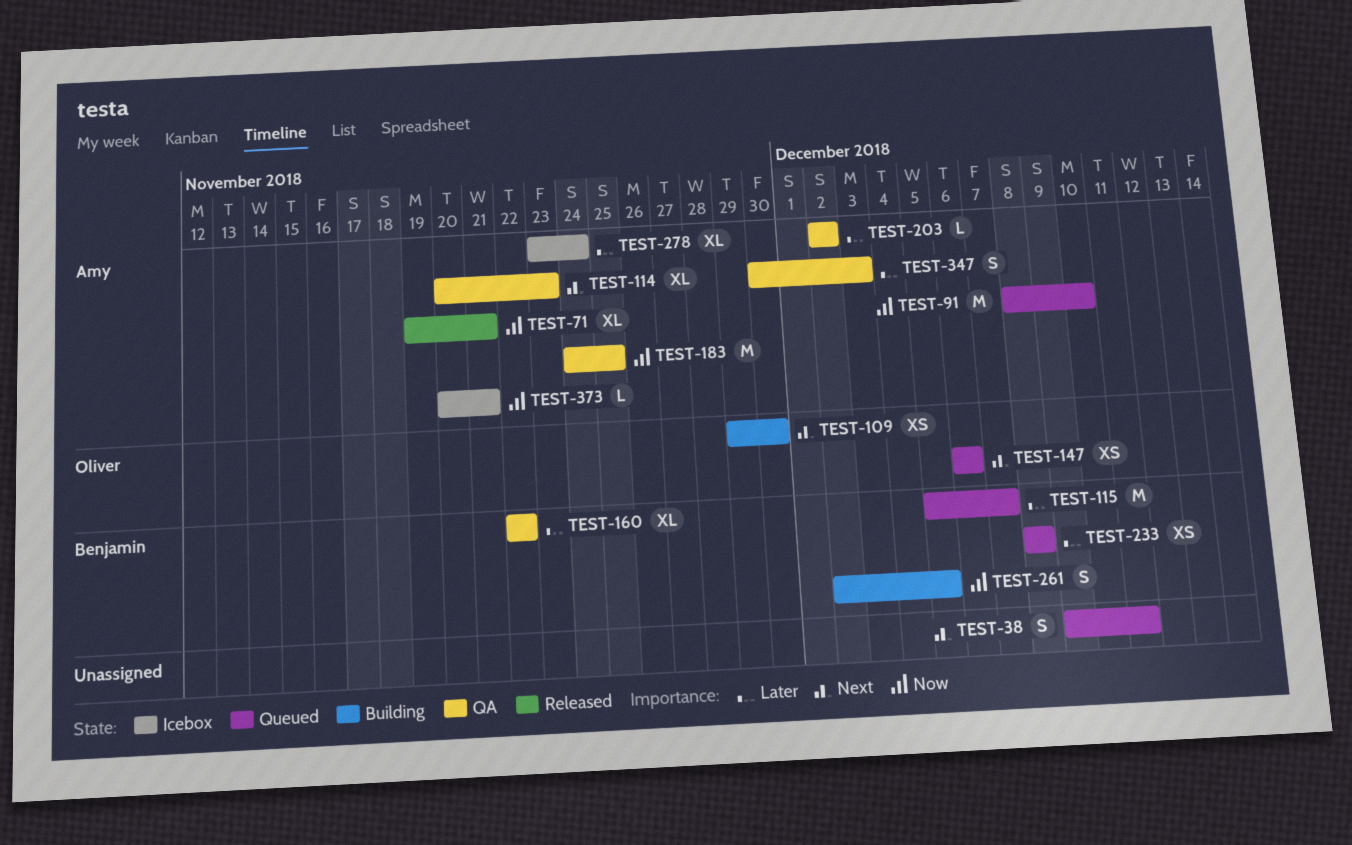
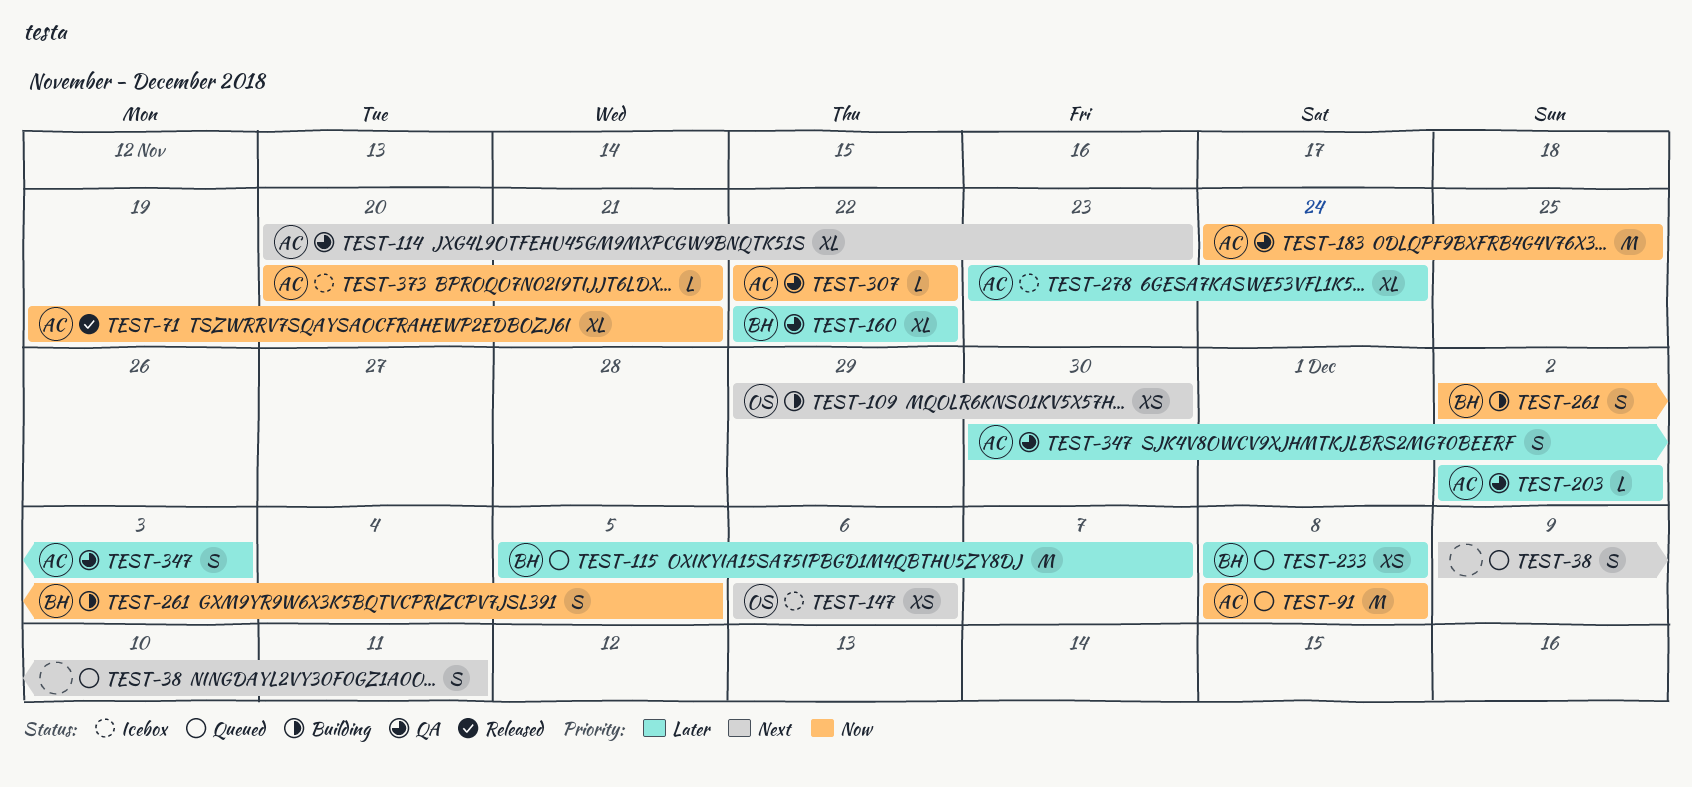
TEST-91, due: Dec 10 -> Dec 8
TEST-147, status: Queued -> Icebox
TEST-307: none -> present

